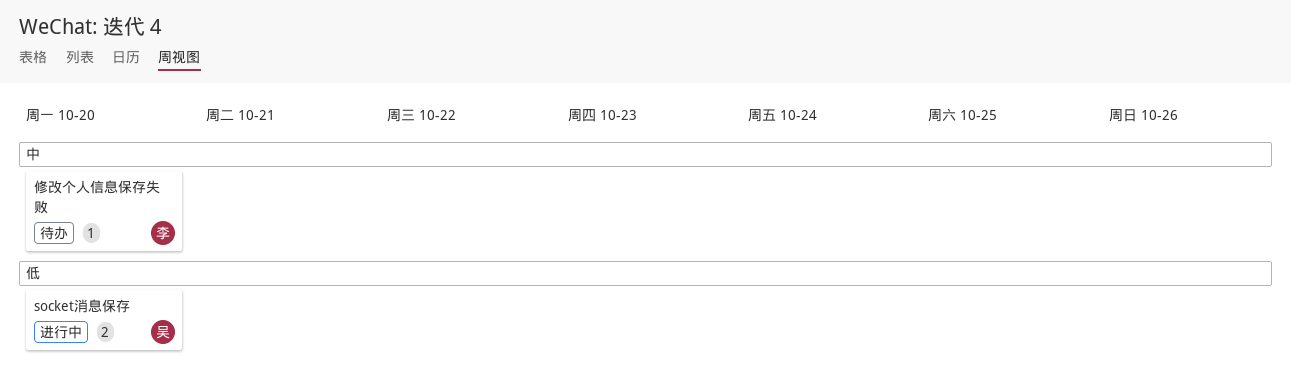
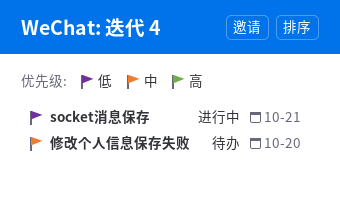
socket消息保存, due: Oct 20 -> Oct 21

